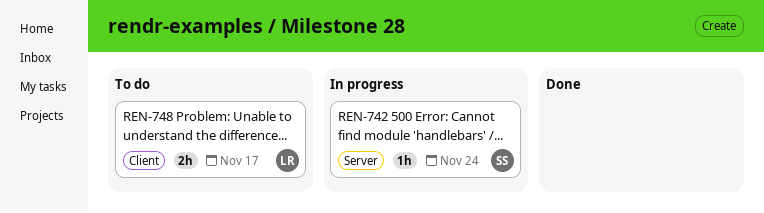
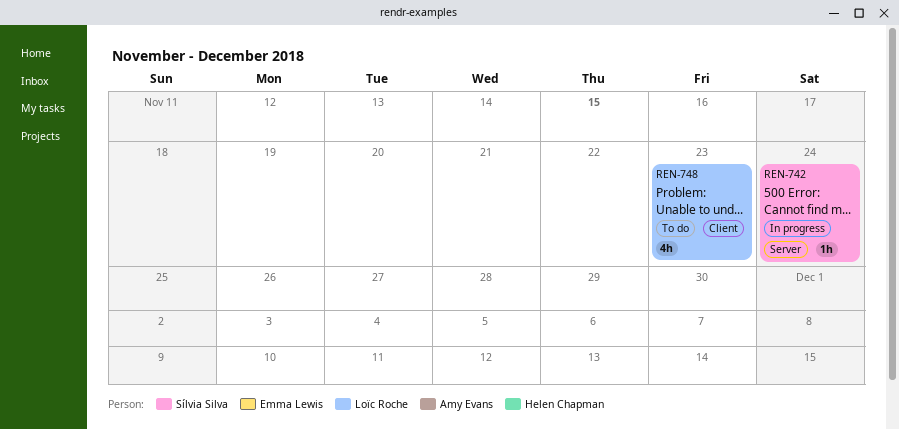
REN-748, estimate: 2h -> 4h
REN-748, due: Nov 17 -> Nov 23

